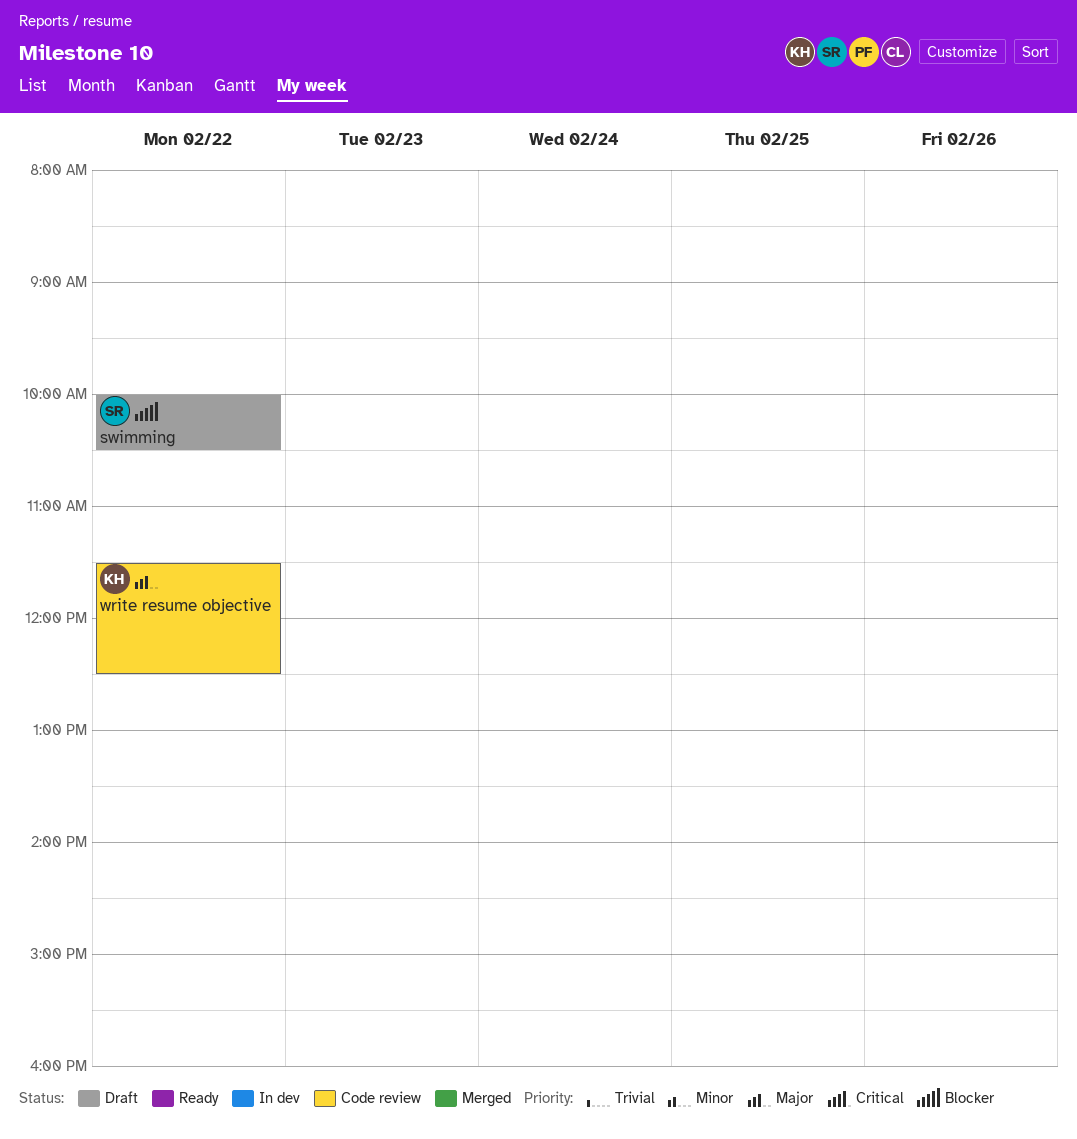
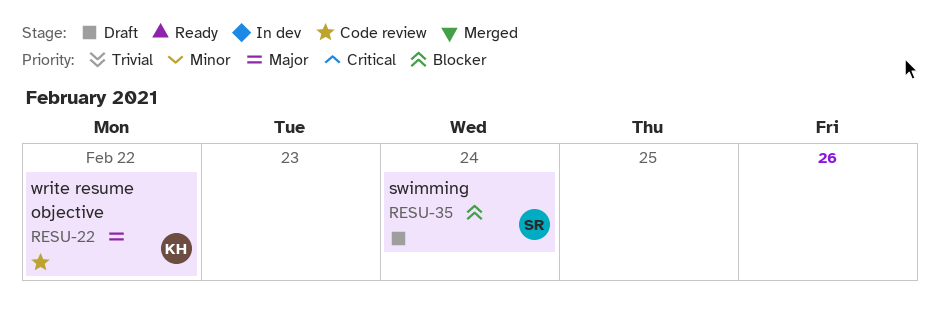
swimming, day: Feb 22 -> Feb 24

